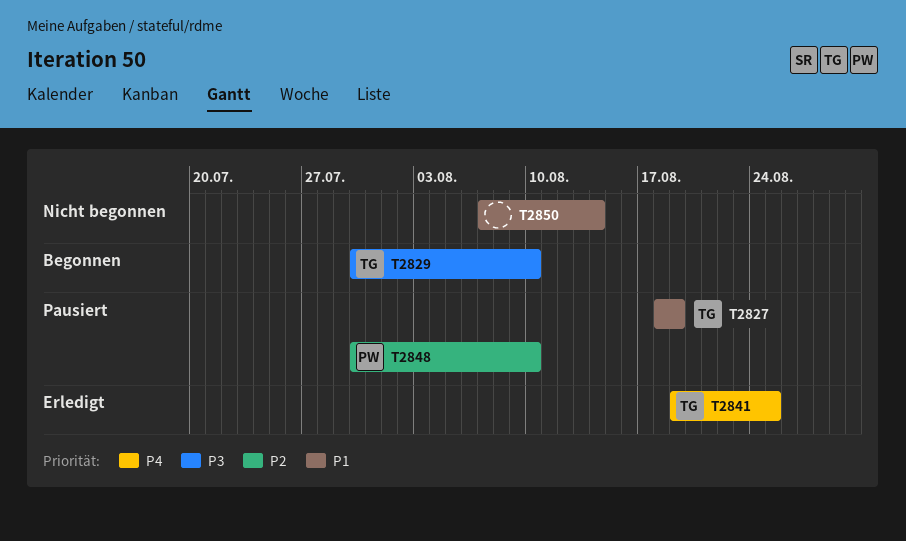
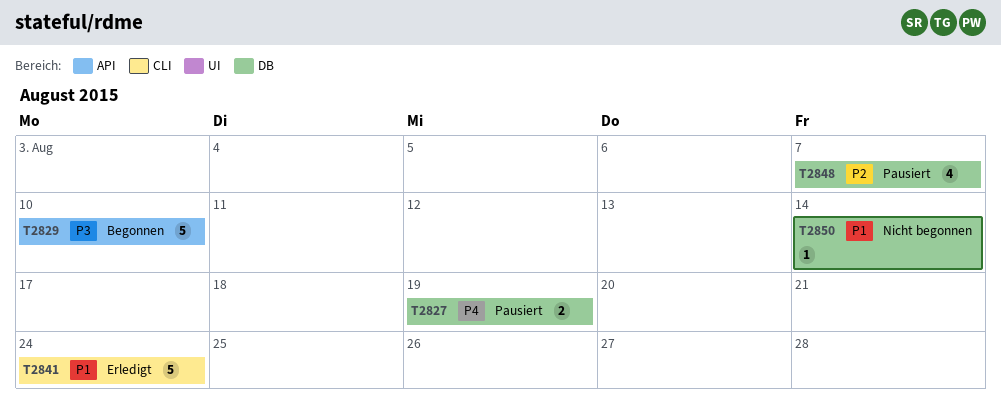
T2827, priority: P1 -> P4
T2841, priority: P4 -> P1
T2841, due: Aug 25 -> Aug 24
T2848, due: Aug 10 -> Aug 7

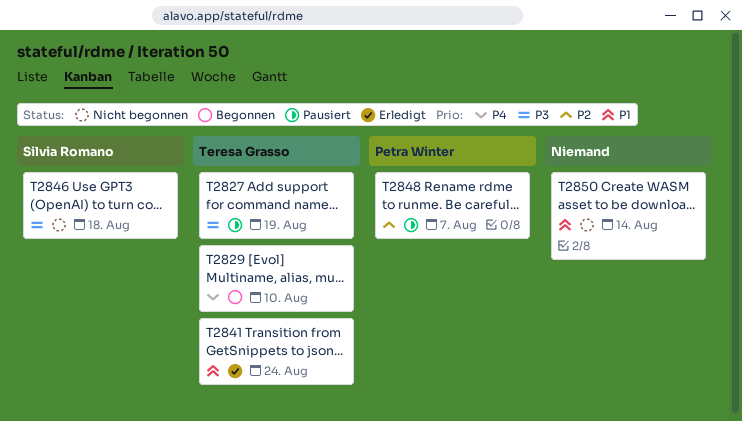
T2827, priority: P4 -> P3
T2829, priority: P3 -> P4
T2846: none -> present

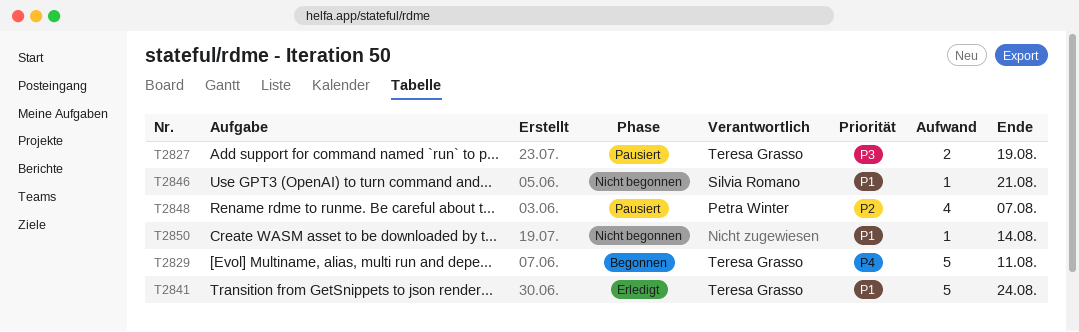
T2829, due: Aug 10 -> Aug 11
T2846, priority: P3 -> P1
T2846, due: Aug 18 -> Aug 21

